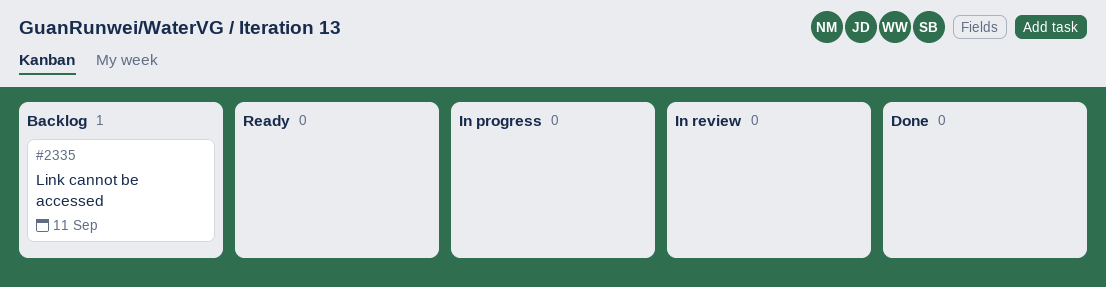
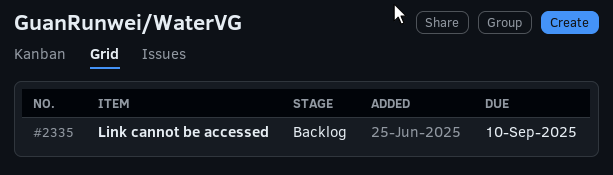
#2335, due: Sep 11 -> Sep 10

